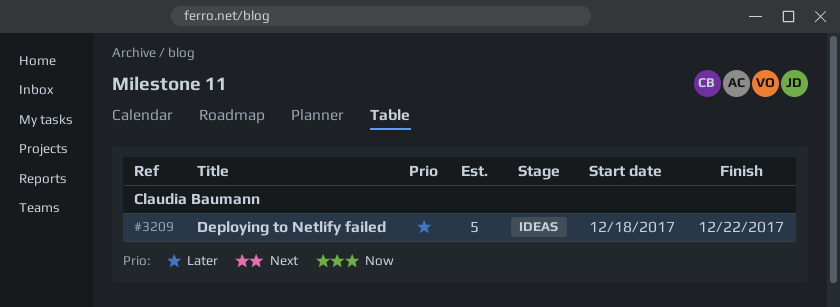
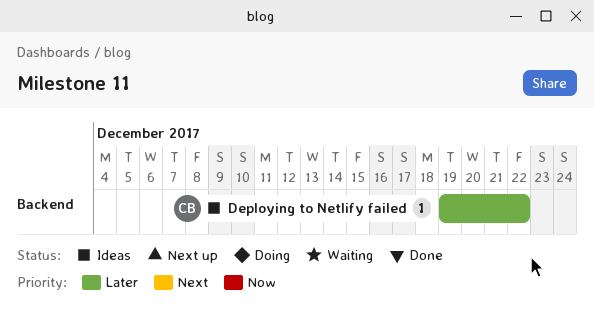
Deploying to Netlify failed, estimate: 5 -> 1
Deploying to Netlify failed, start: Dec 18 -> Dec 19

